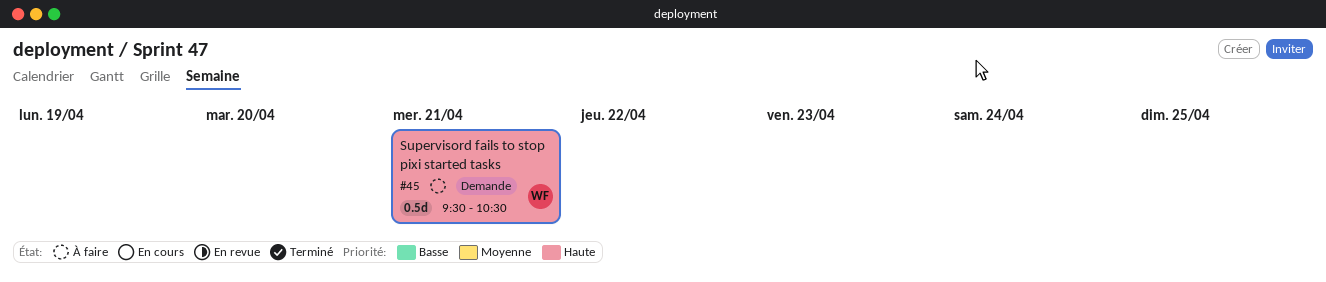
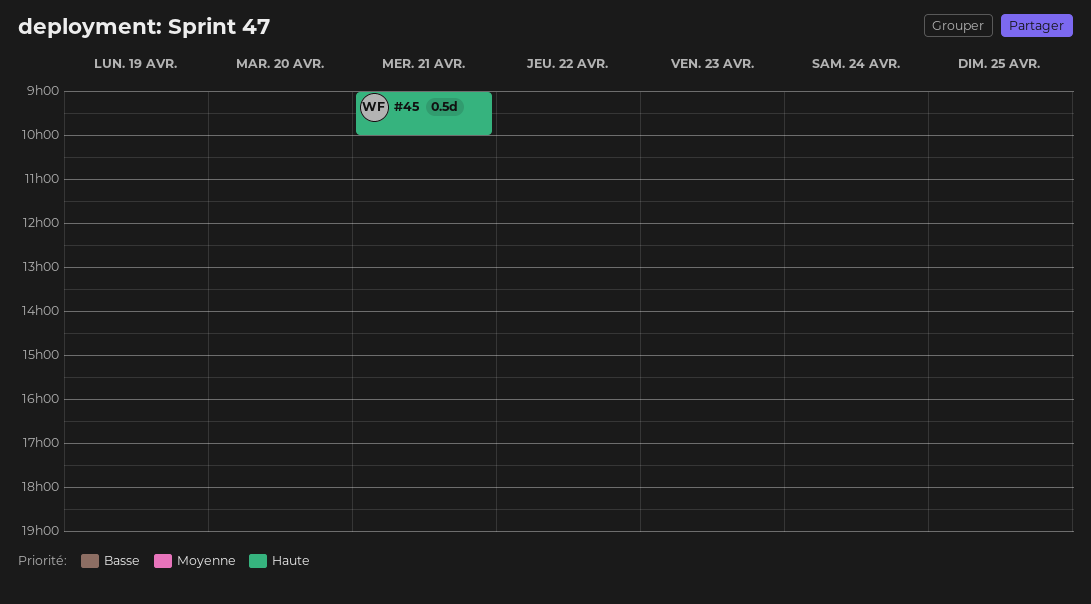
#45, begins: 09:30 -> 09:00
#45, ends: 10:30 -> 10:00

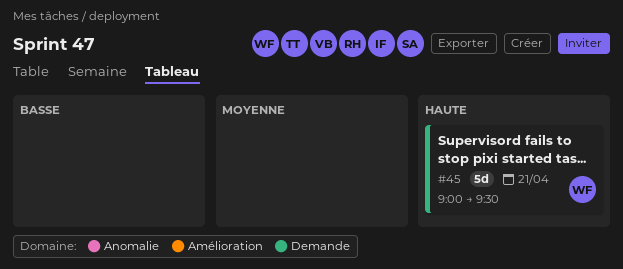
#45, estimate: 0.5d -> 5d
#45, ends: 10:00 -> 09:30

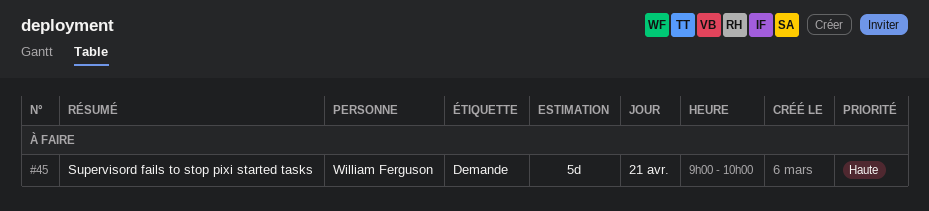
#45, ends: 09:30 -> 10:00

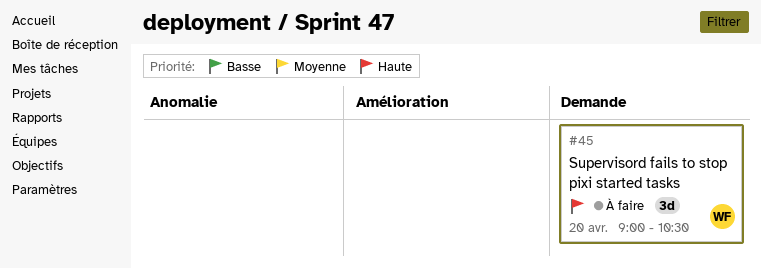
#45, estimate: 5d -> 3d
#45, day: Apr 21 -> Apr 20
#45, ends: 10:00 -> 10:30

